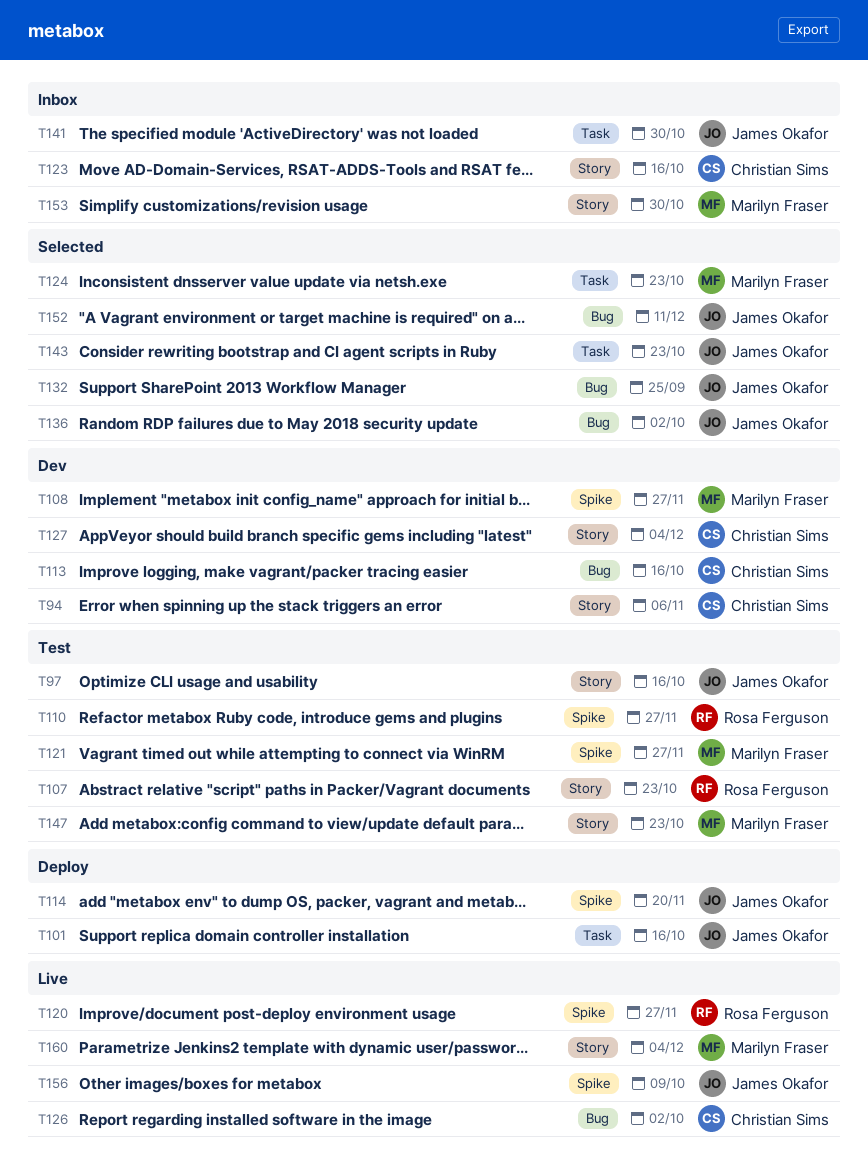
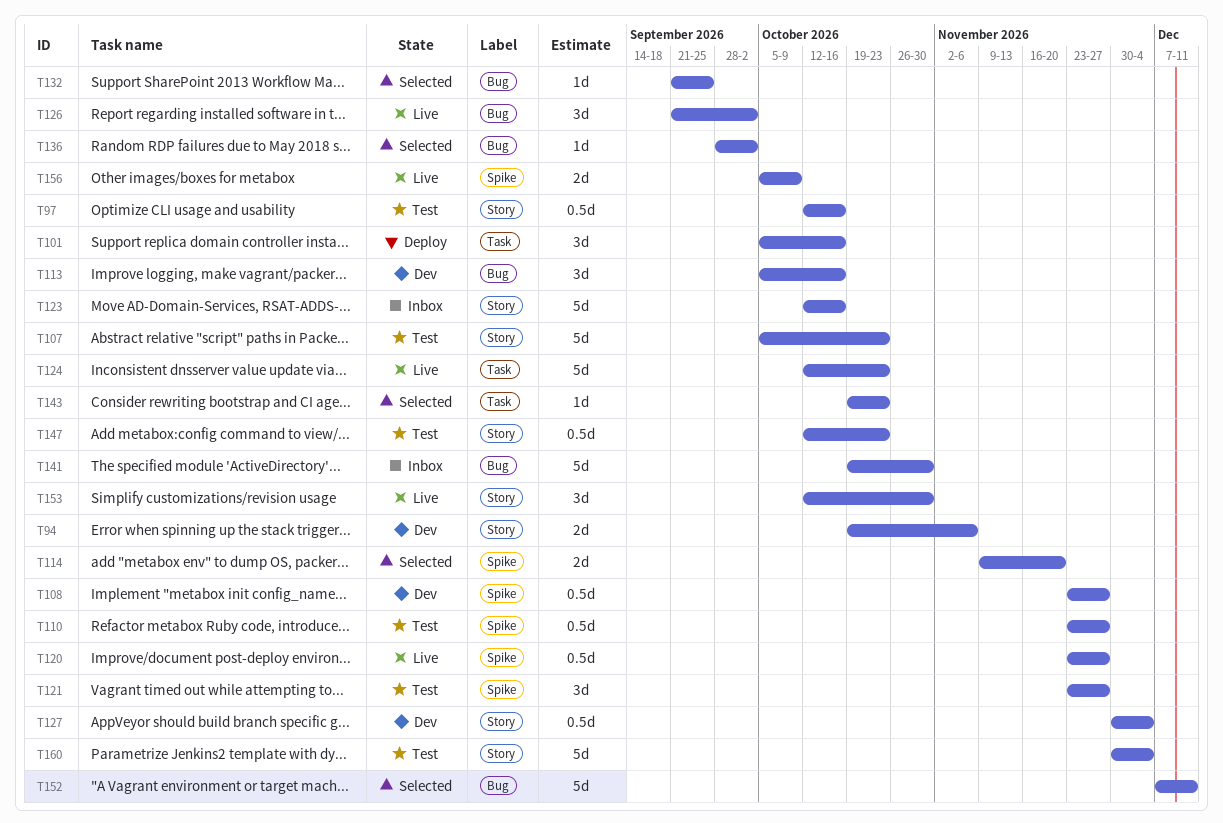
T114, status: Deploy -> Selected
T124, status: Selected -> Live
T141, label: Task -> Bug
T153, status: Inbox -> Live
T160, status: Live -> Test

